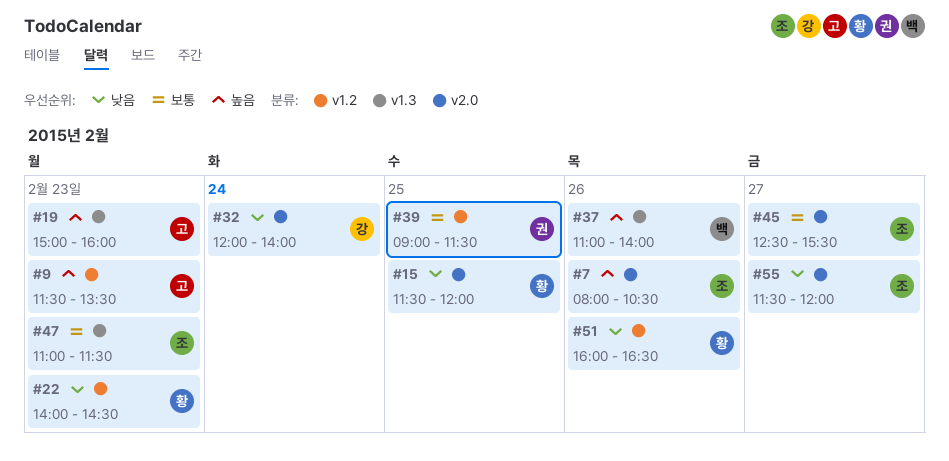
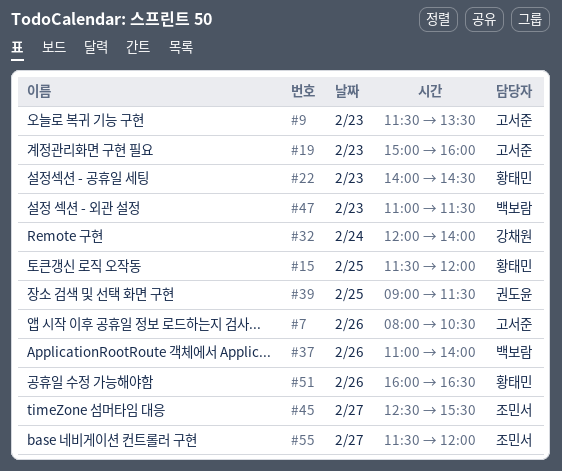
#7, owner: 조민서 -> 고서준
#47, owner: 조민서 -> 백보람

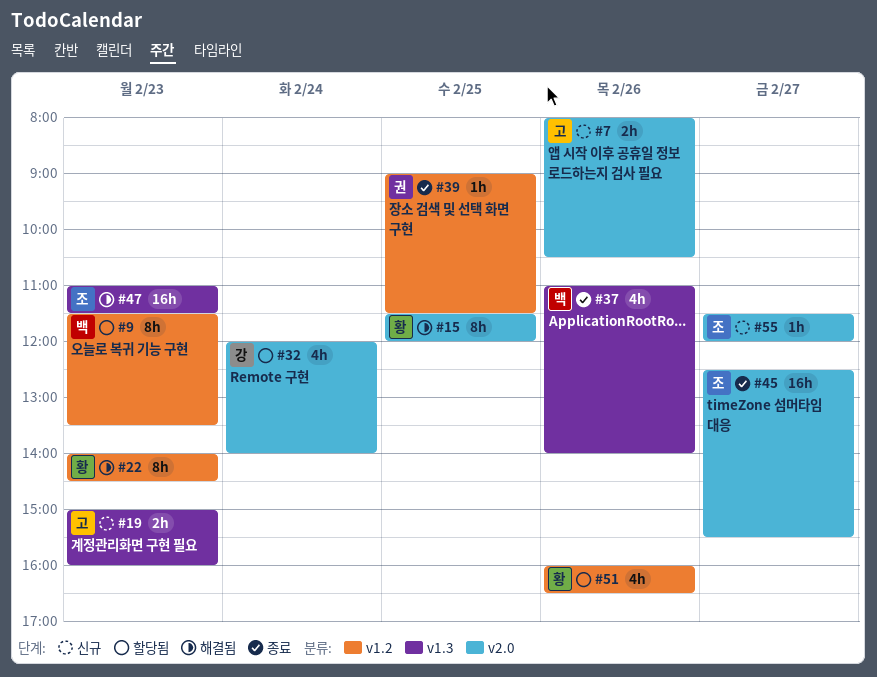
#9, owner: 고서준 -> 백보람
#47, owner: 백보람 -> 조민서

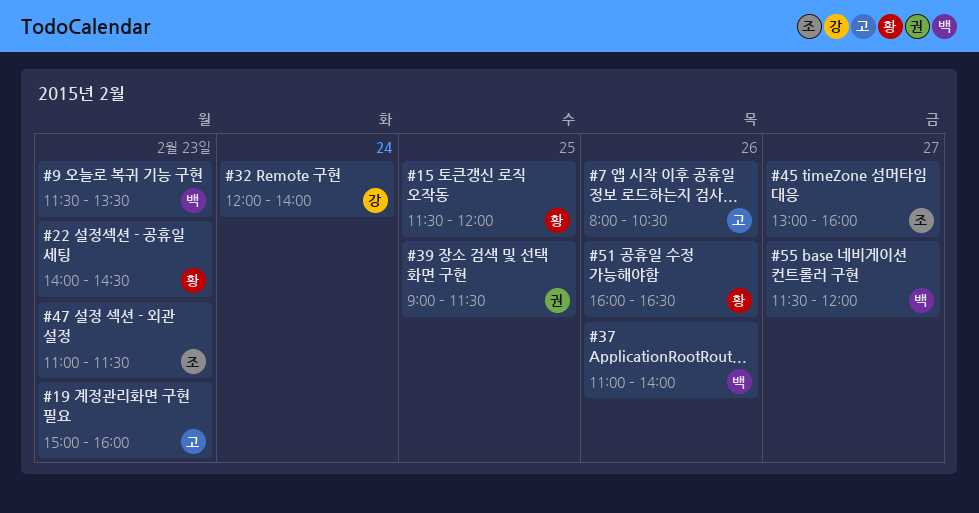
#45, begins: 12:30 -> 13:00
#45, ends: 15:30 -> 16:00
#55, owner: 조 -> 백

